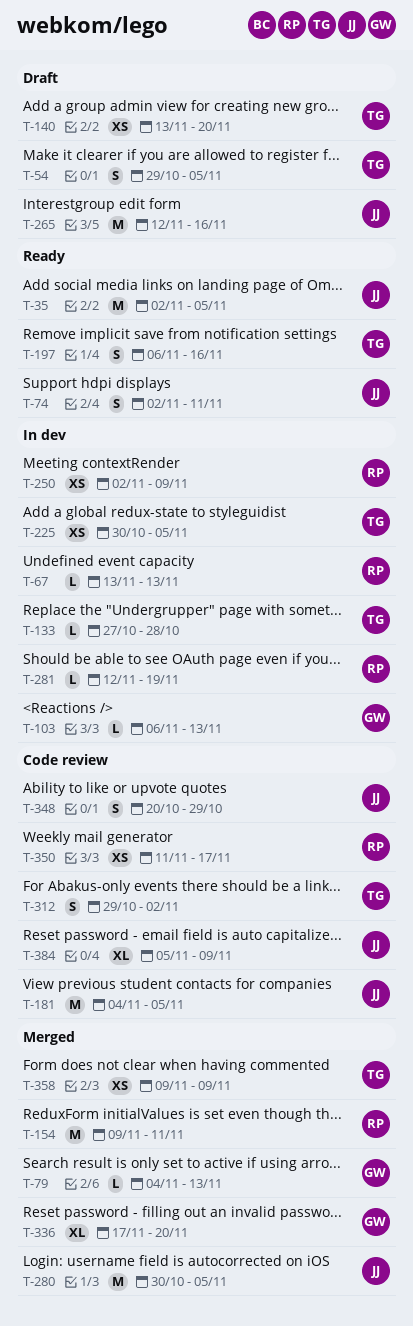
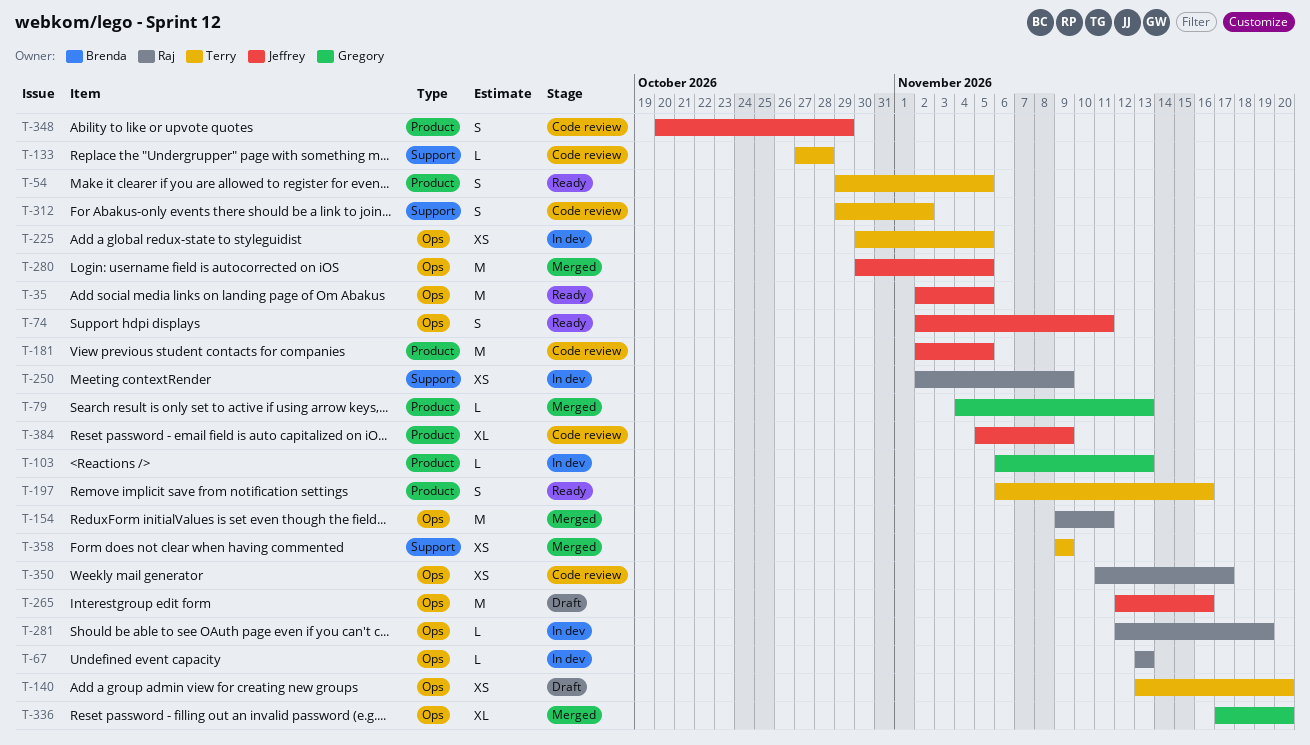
T-54, status: Draft -> Ready
T-133, status: In dev -> Code review
T-181, start: Nov 4 -> Nov 2

